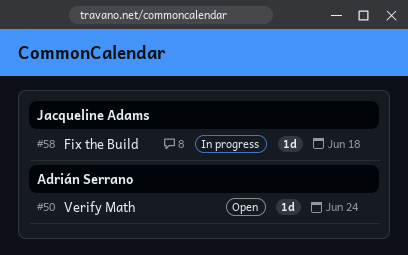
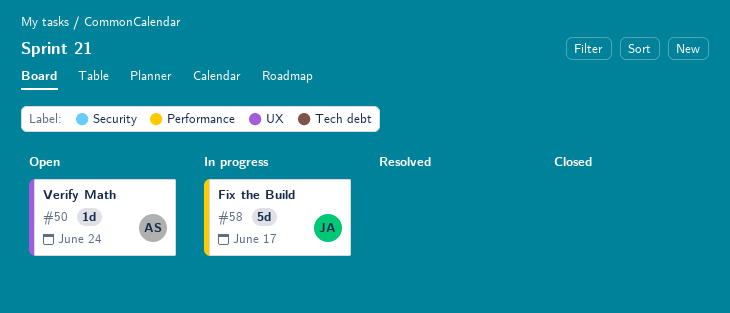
#58, estimate: 1d -> 5d
#58, due: Jun 18 -> Jun 17

